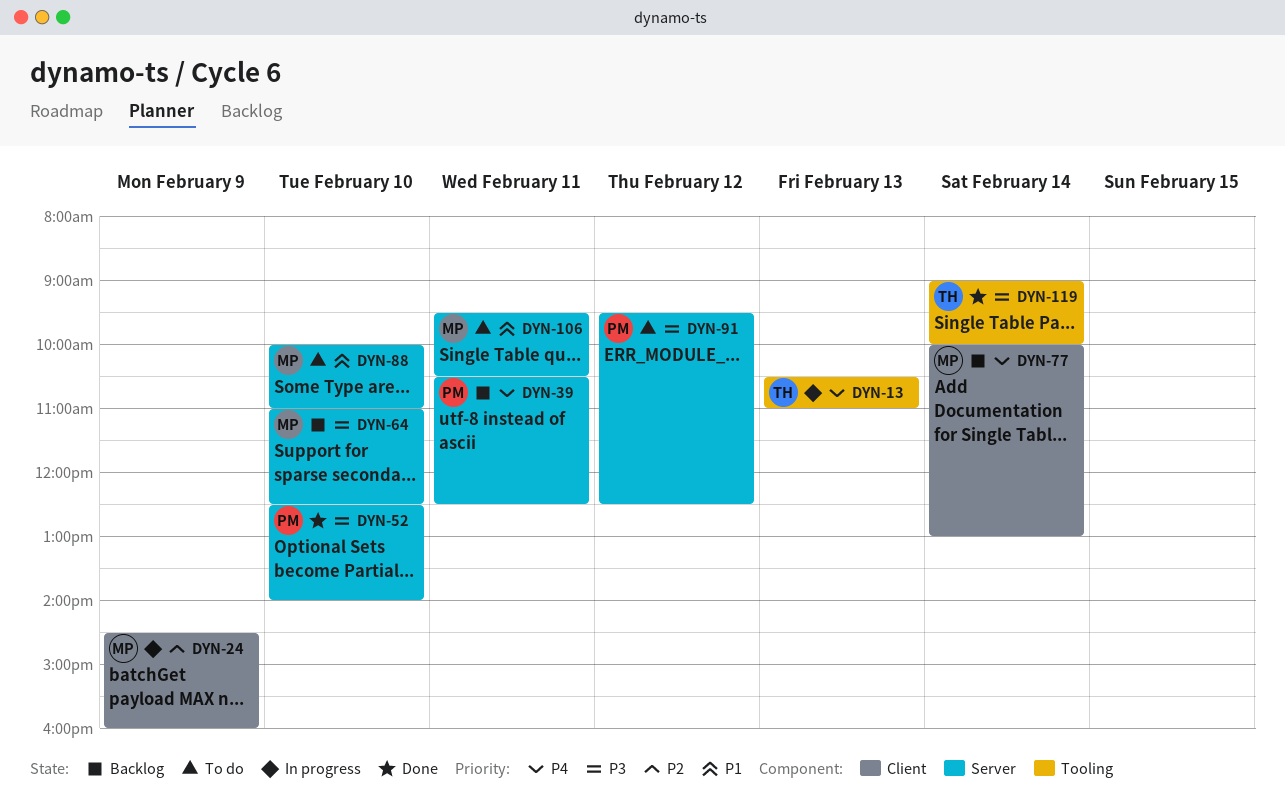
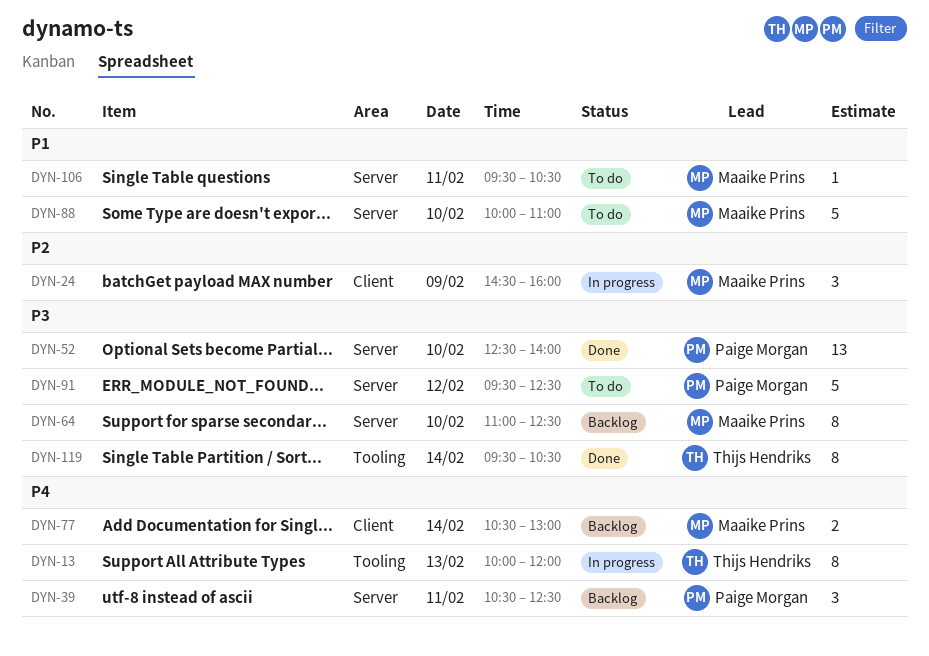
DYN-13, begins: 10:30 -> 10:00
DYN-13, ends: 11:00 -> 12:00
DYN-77, begins: 10:00 -> 10:30
DYN-119, begins: 09:00 -> 09:30
DYN-119, ends: 10:00 -> 10:30

